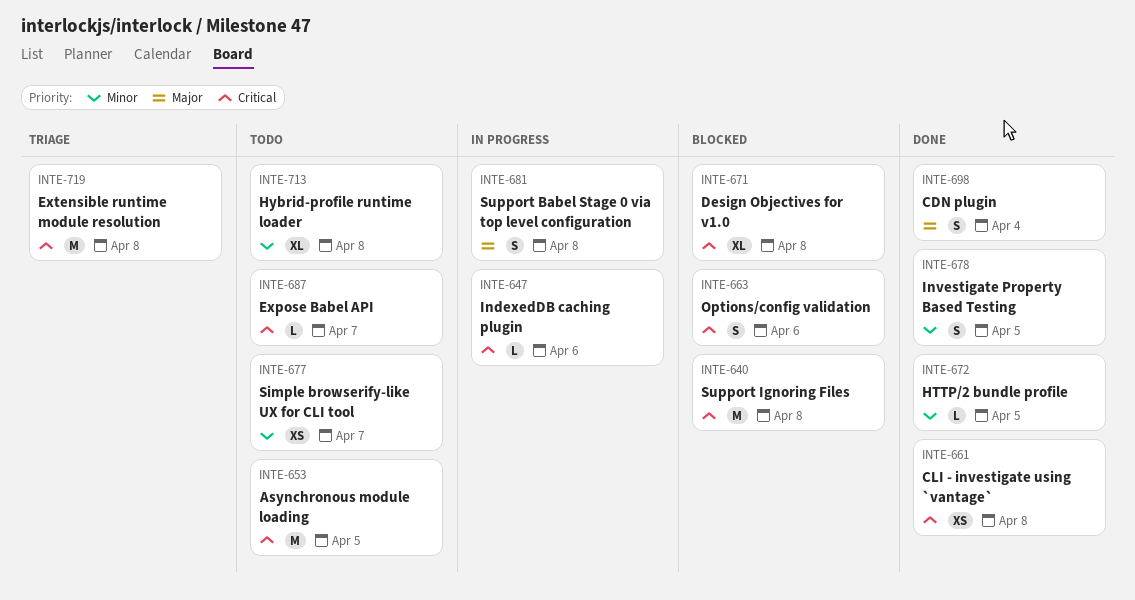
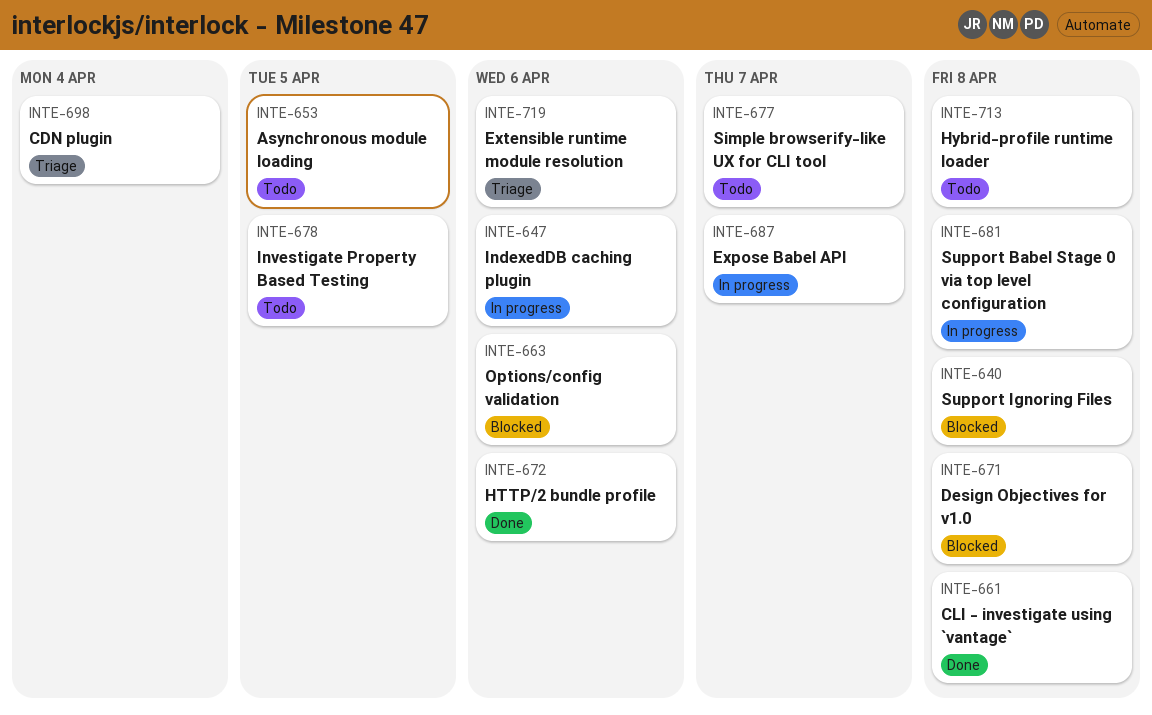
INTE-672, due: Apr 5 -> Apr 6
INTE-678, status: Done -> Todo
INTE-687, status: Todo -> In progress
INTE-698, status: Done -> Triage
INTE-719, due: Apr 8 -> Apr 6

